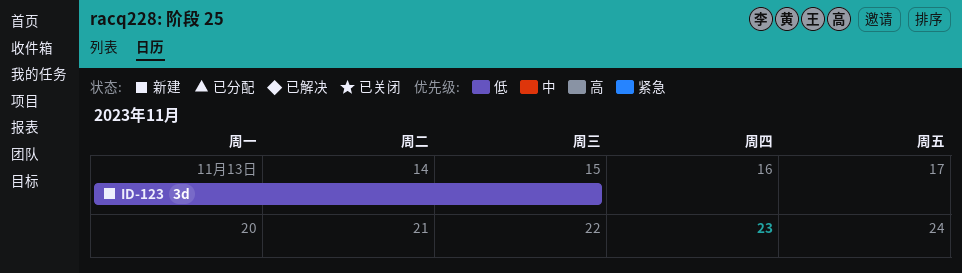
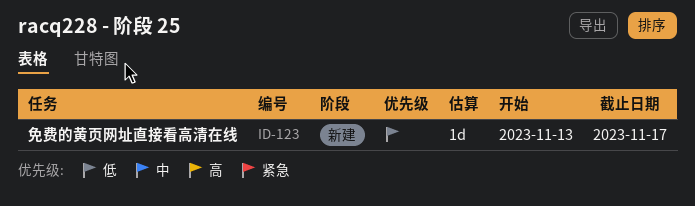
ID-123, estimate: 3d -> 1d
ID-123, due: Nov 15 -> Nov 17

